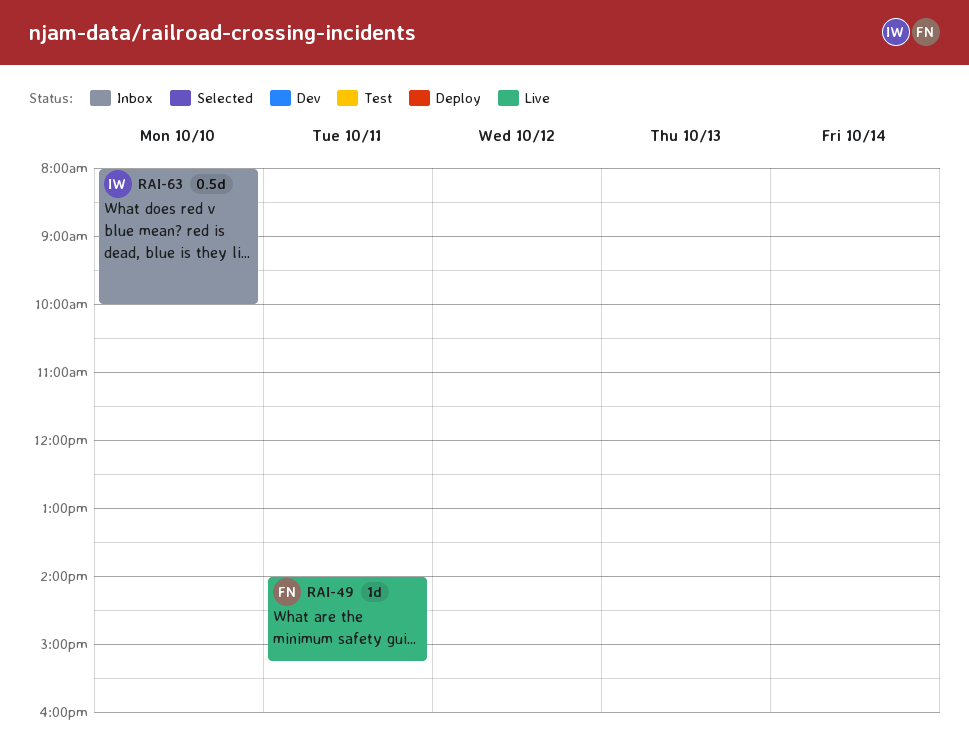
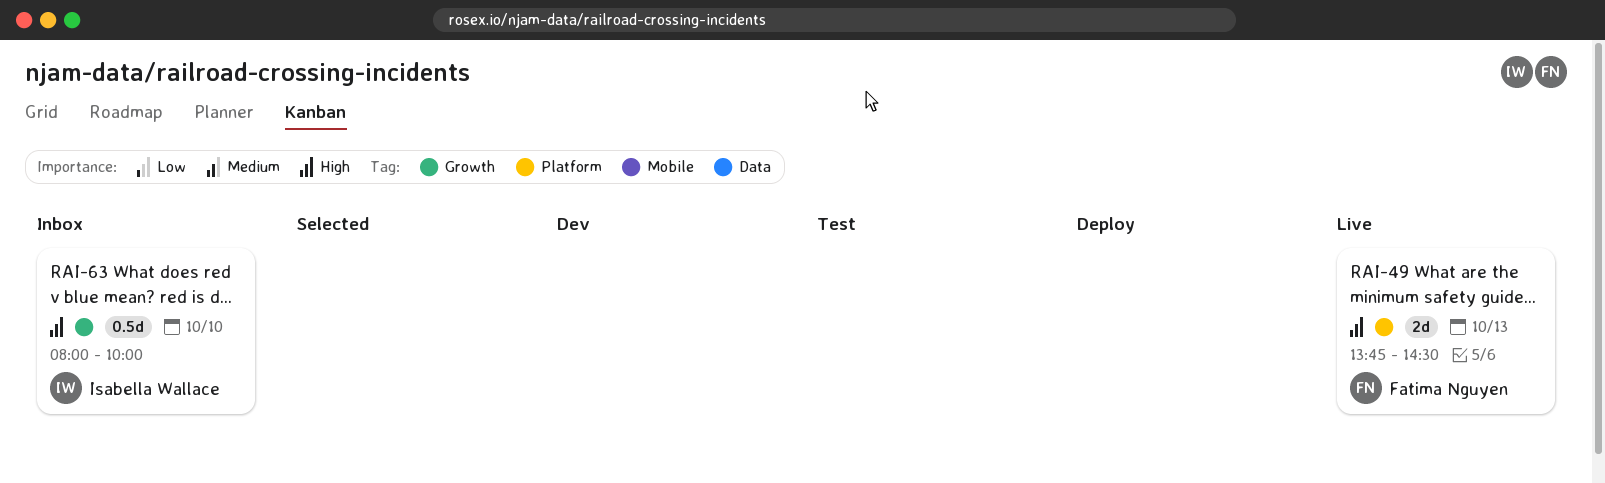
RAI-49, estimate: 1d -> 2d
RAI-49, day: Oct 11 -> Oct 13
RAI-49, begins: 14:00 -> 13:45
RAI-49, ends: 15:15 -> 14:30

